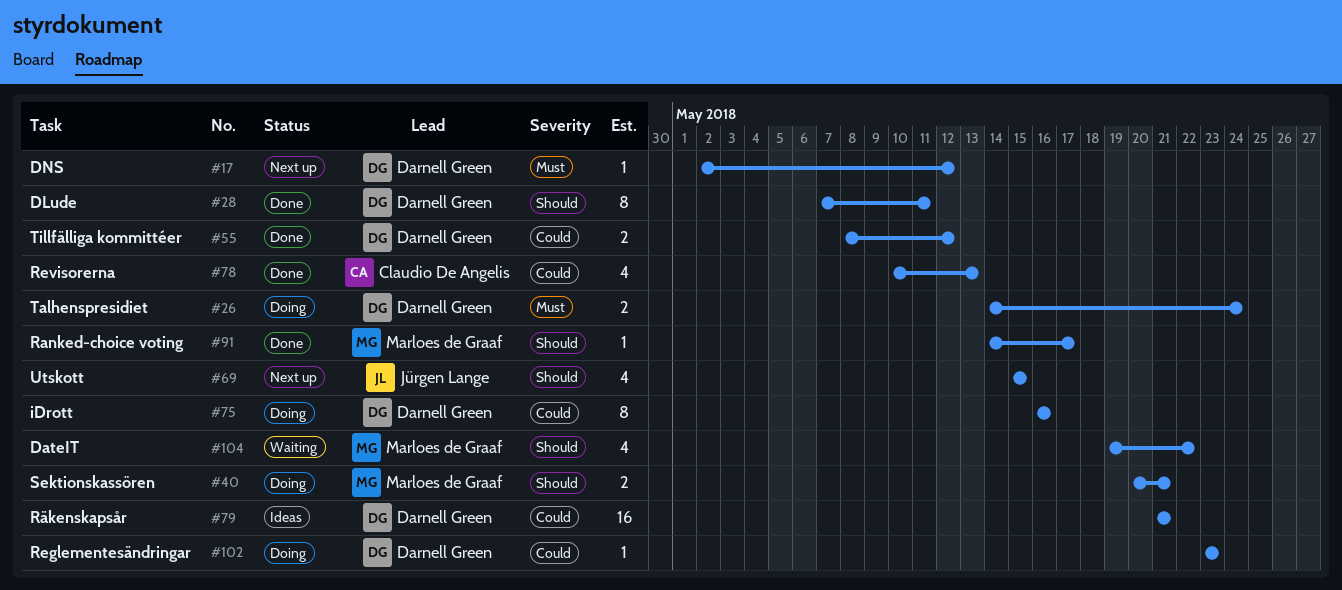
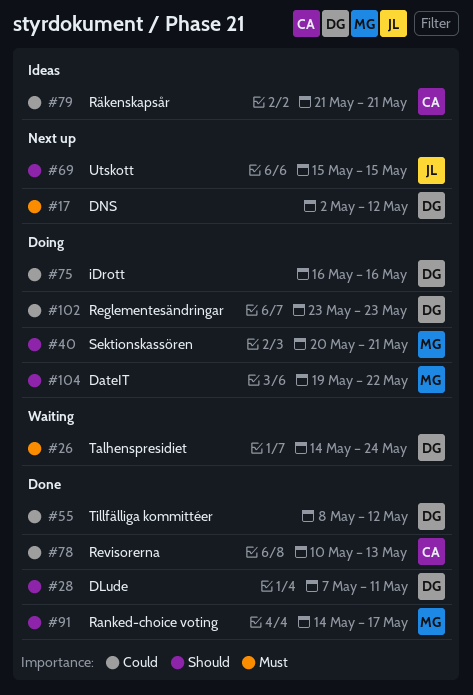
#26, status: Doing -> Waiting
#79, owner: Darnell Green -> Claudio De Angelis
#104, status: Waiting -> Doing

